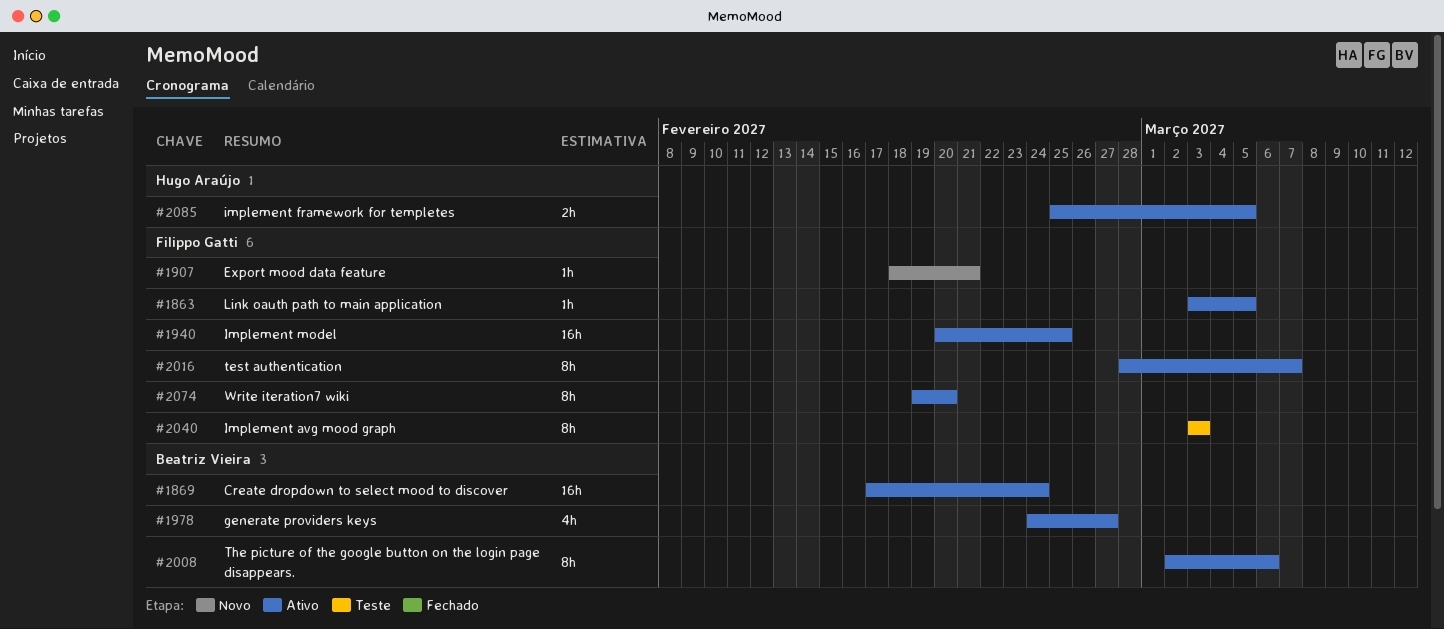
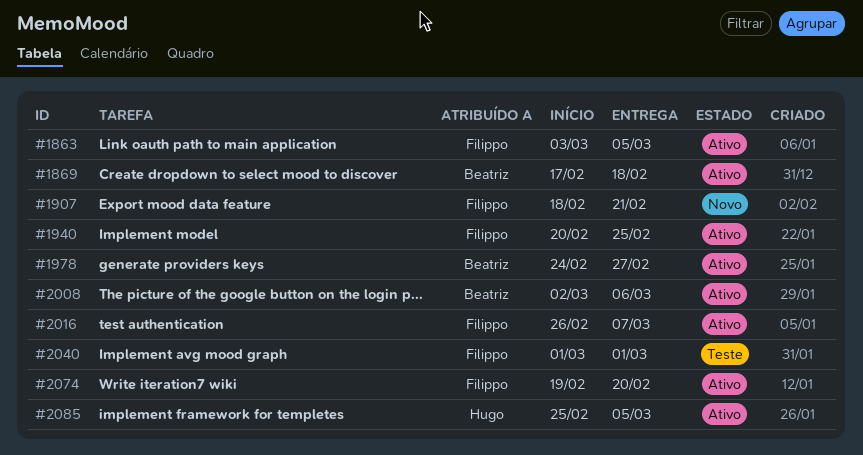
#1869, due: Feb 24 -> Feb 18
#2016, start: Feb 28 -> Feb 26
#2040, start: Mar 3 -> Mar 1
#2040, due: Mar 3 -> Mar 1

